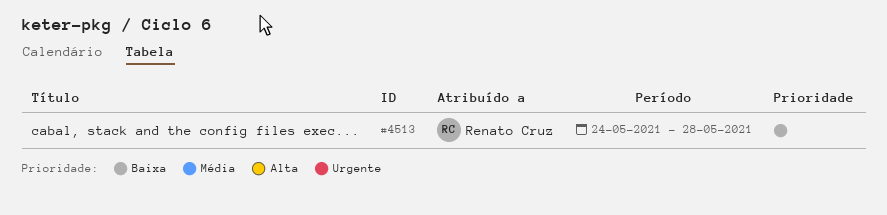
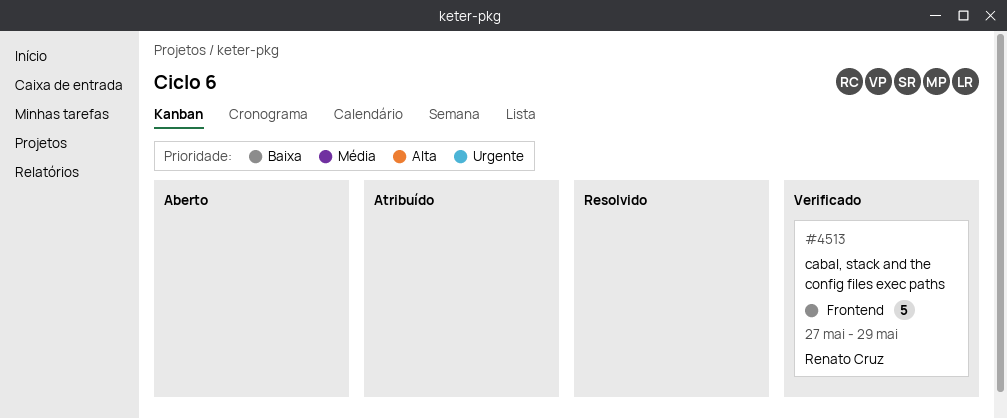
#4513, start: May 24 -> May 27
#4513, due: May 28 -> May 29

